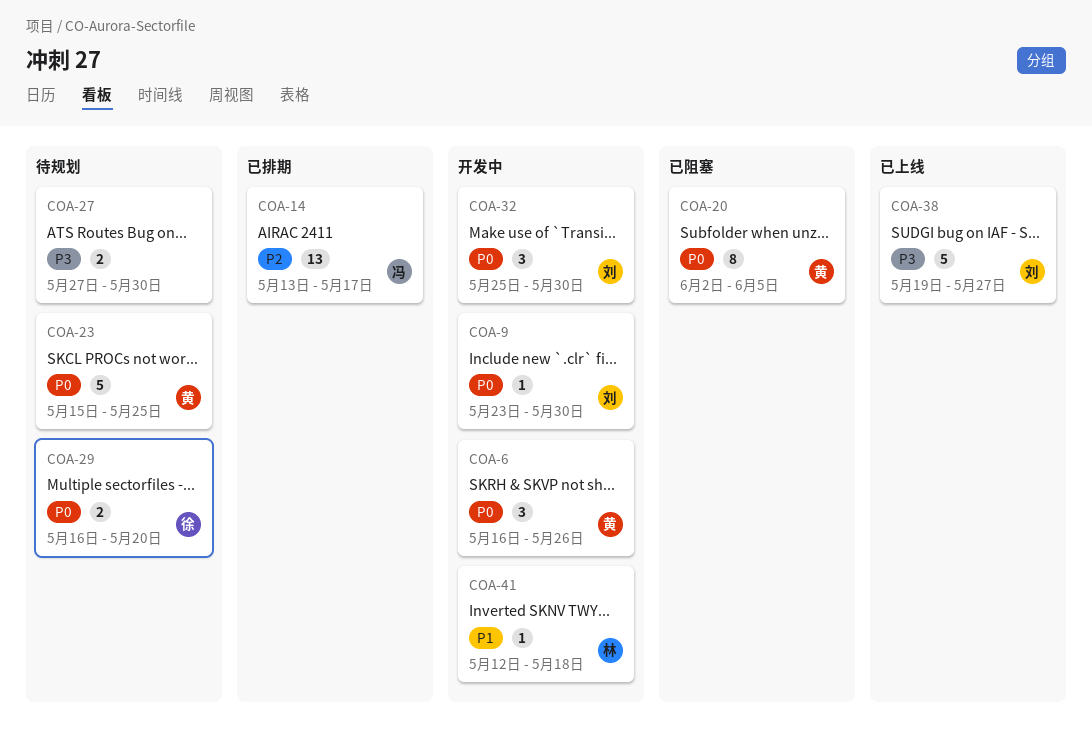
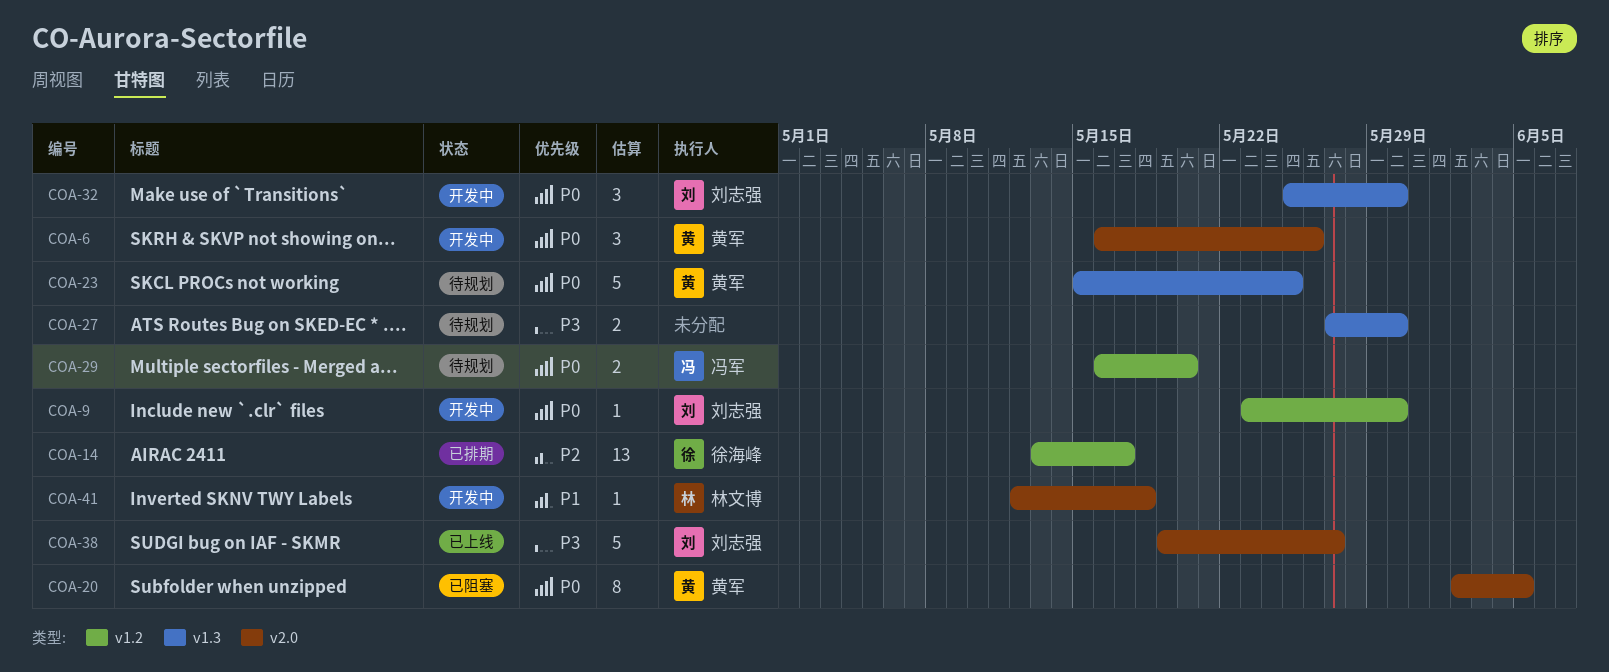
COA-14, owner: 冯军 -> 徐海峰
COA-29, owner: 徐海峰 -> 冯军

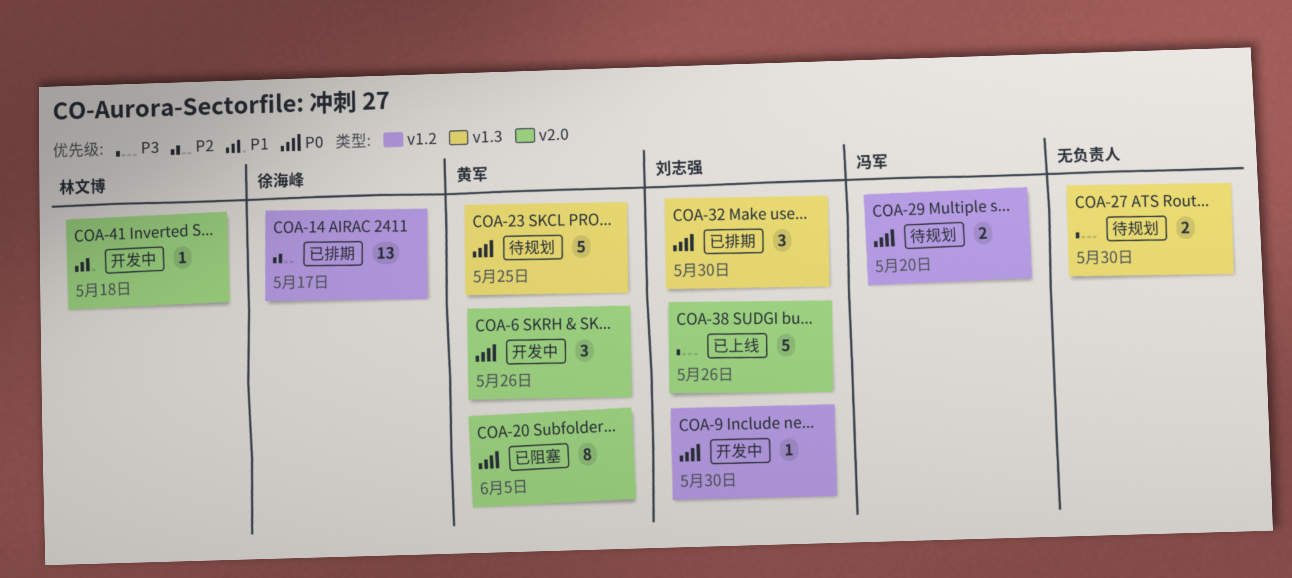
COA-32, status: 开发中 -> 已排期
COA-38, due: May 27 -> May 26

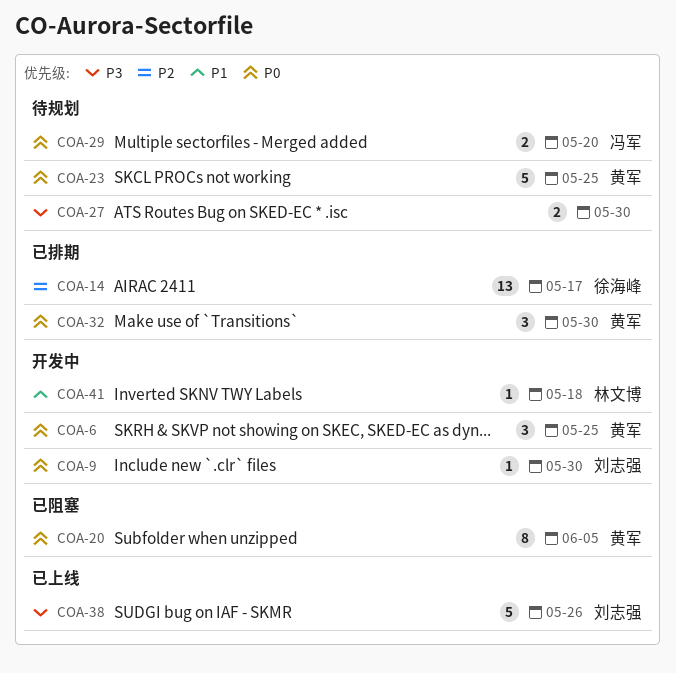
COA-6, due: May 26 -> May 25
COA-32, owner: 刘志强 -> 黄军

